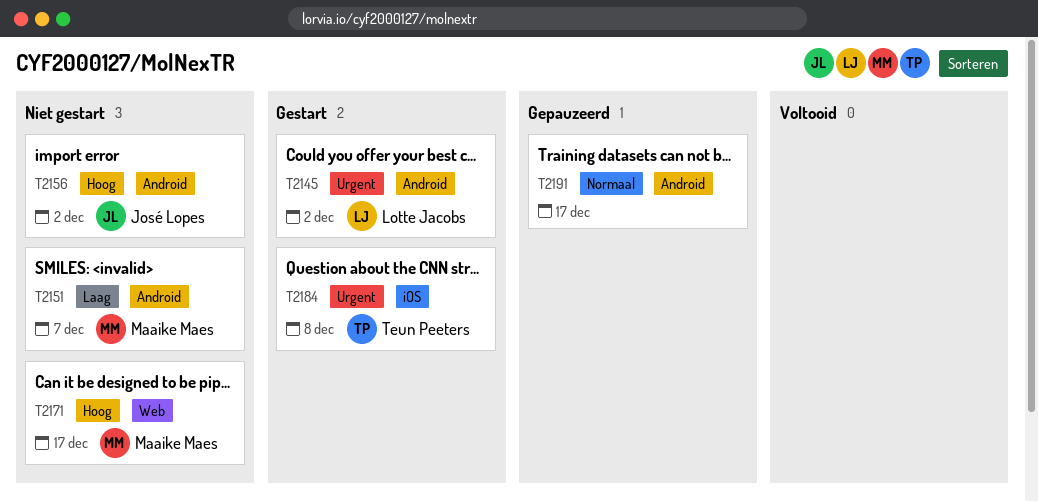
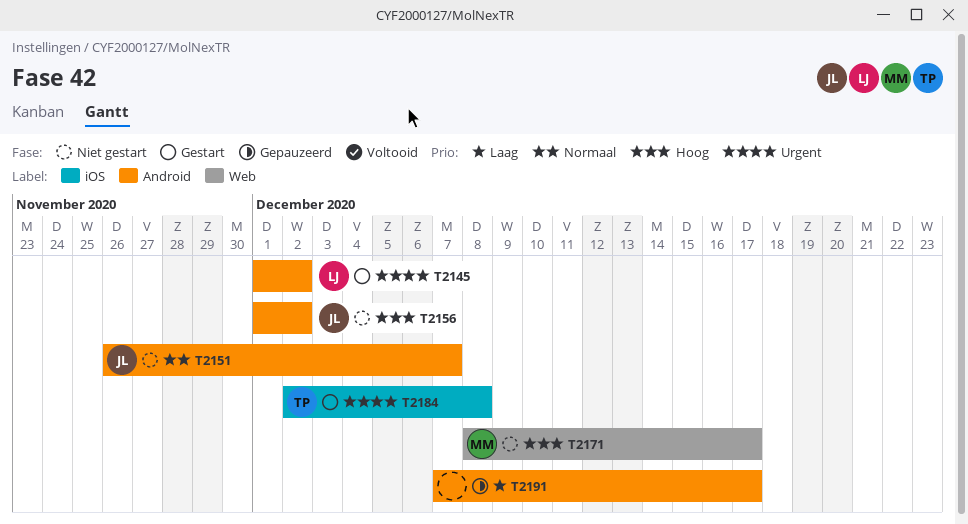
T2151, owner: Maaike Maes -> José Lopes
T2151, priority: Laag -> Normaal
T2191, priority: Normaal -> Laag

